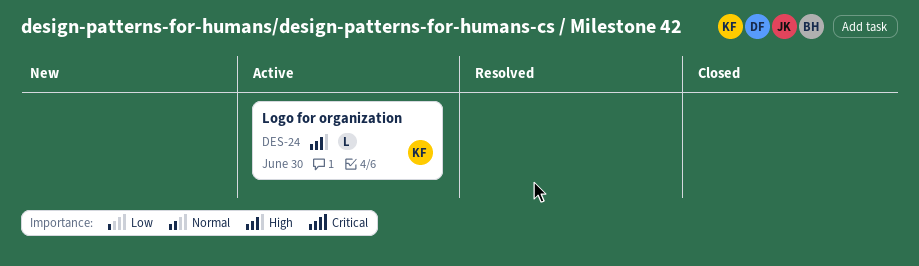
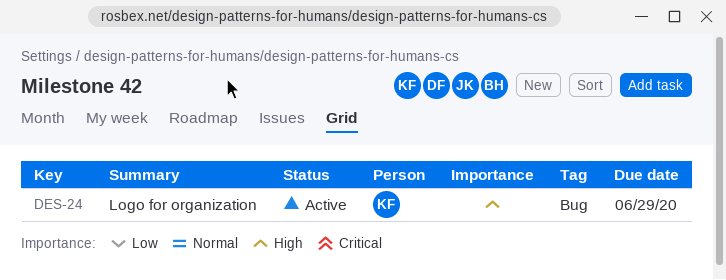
DES-24, due: Jun 30 -> Jun 29

